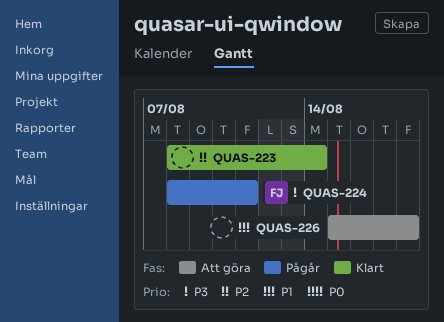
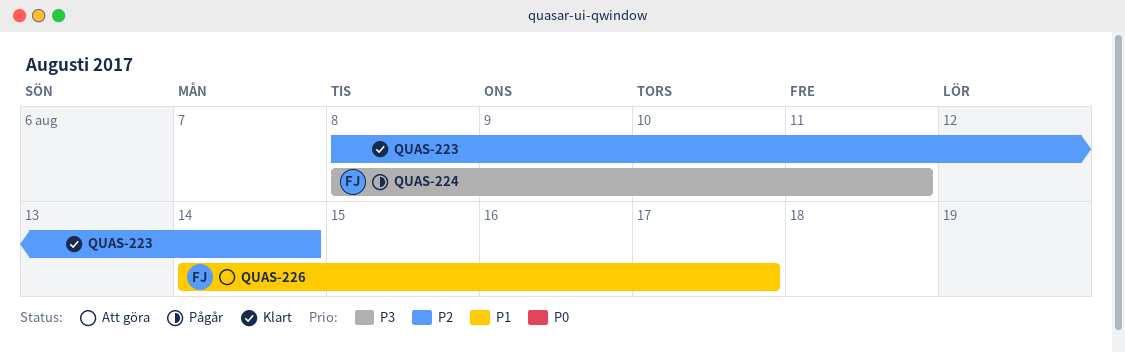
QUAS-226, owner: none -> FJ
QUAS-226, start: Aug 15 -> Aug 14
QUAS-226, due: Aug 18 -> Aug 17

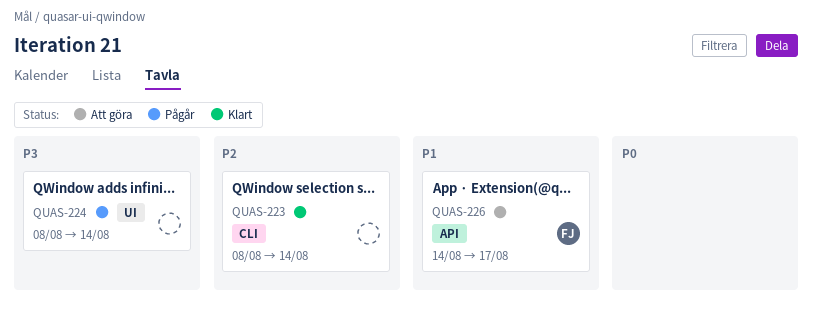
QUAS-224, owner: FJ -> none
QUAS-224, due: Aug 11 -> Aug 14

